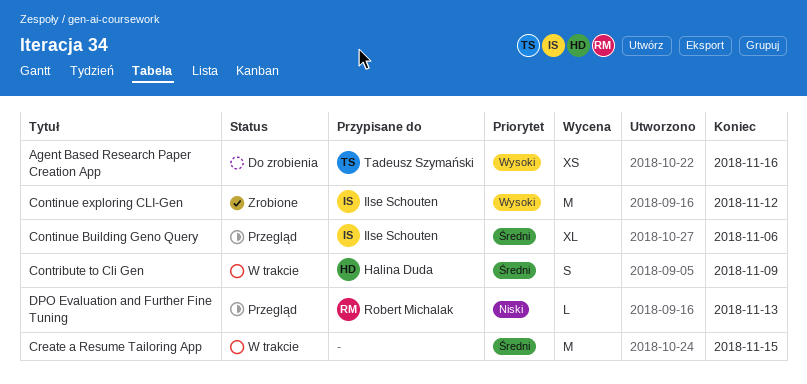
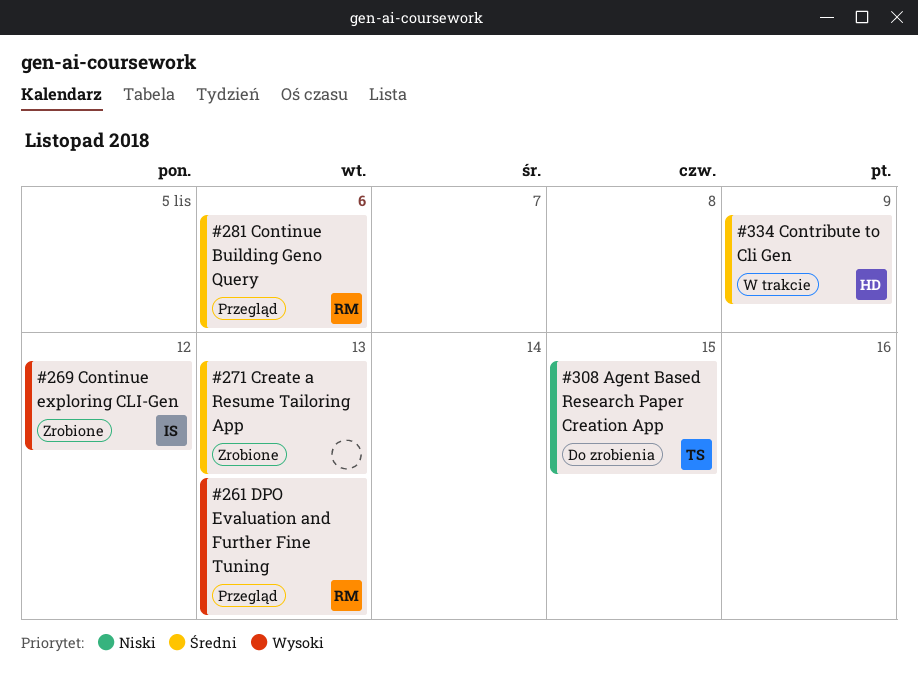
Agent Based Research Paper Creation App, priority: Wysoki -> Niski
Agent Based Research Paper Creation App, due: Nov 16 -> Nov 15
Continue Building Geno Query, owner: Ilse Schouten -> Robert Michalak
Create a Resume Tailoring App, status: W trakcie -> Zrobione
Create a Resume Tailoring App, due: Nov 15 -> Nov 13
DPO Evaluation and Further Fine Tuning, priority: Niski -> Wysoki

